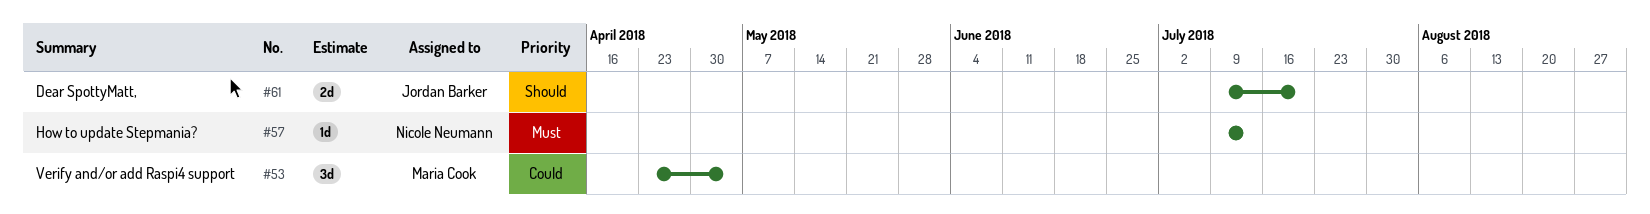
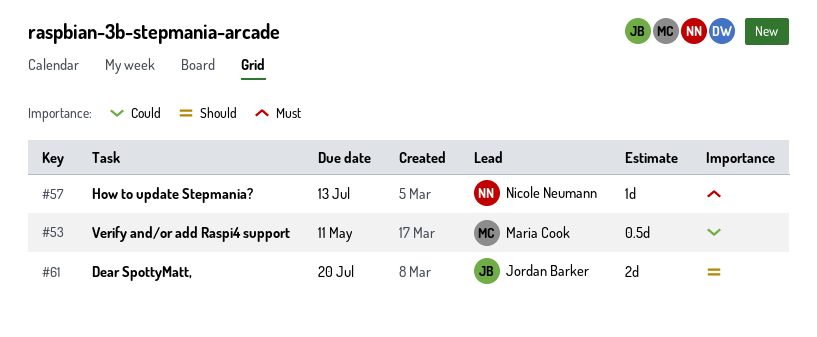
#53, estimate: 3d -> 0.5d
#53, due: May 4 -> May 11

